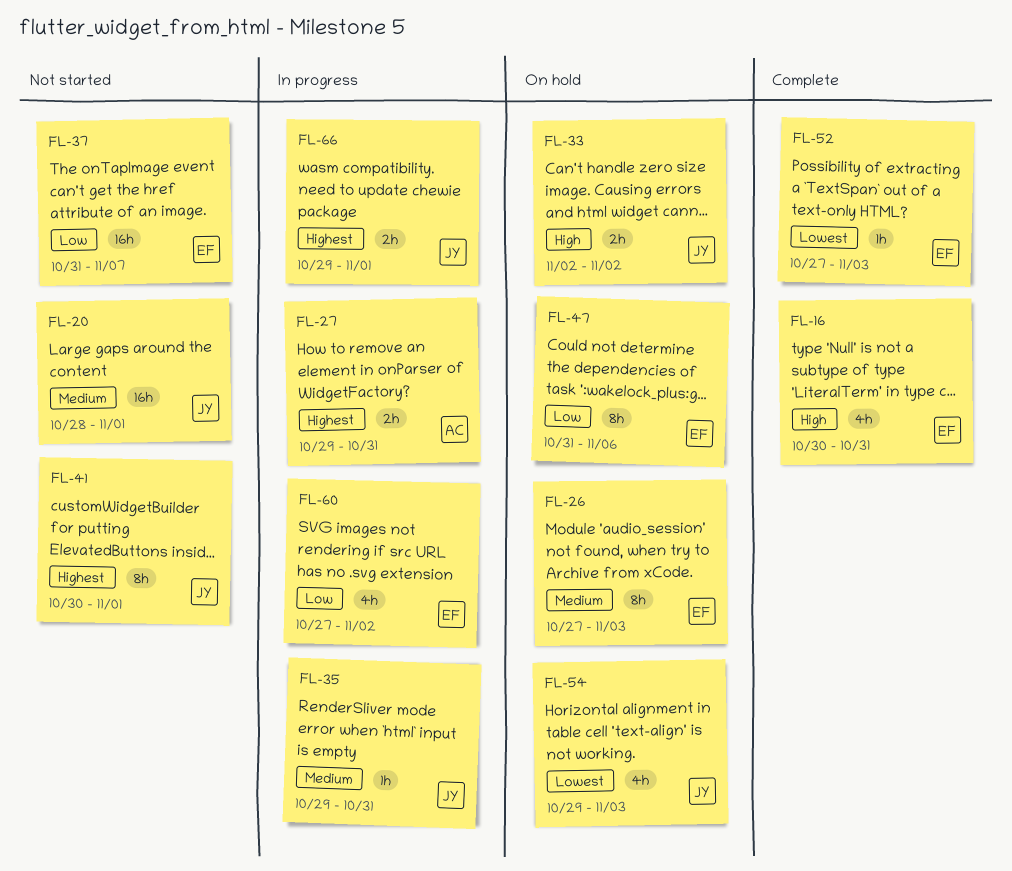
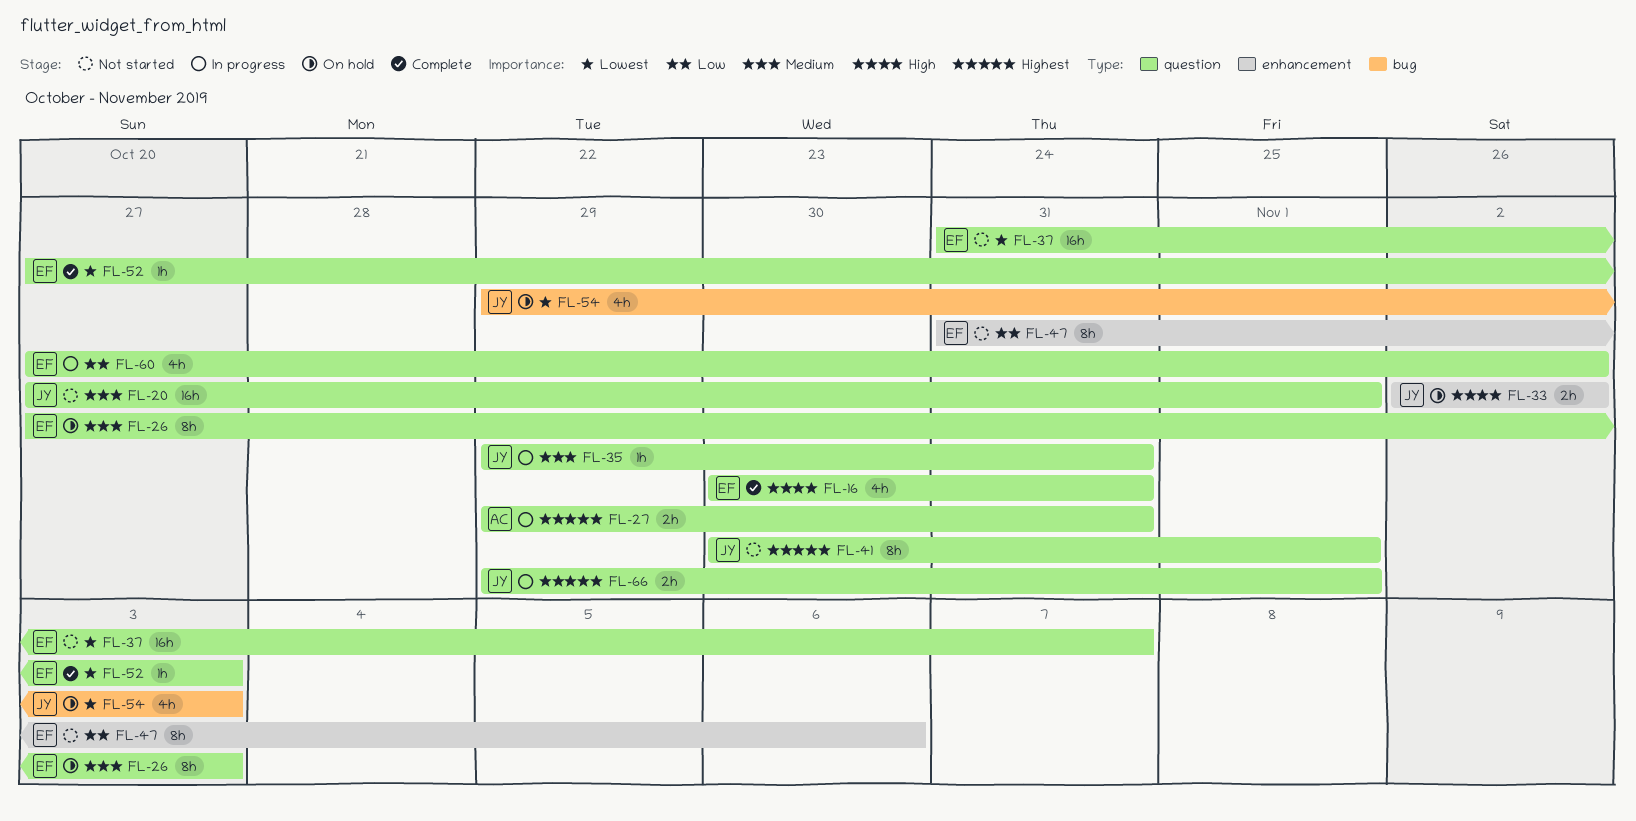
FL-20, start: Oct 28 -> Oct 27
FL-37, priority: Low -> Lowest
FL-47, status: On hold -> Not started

